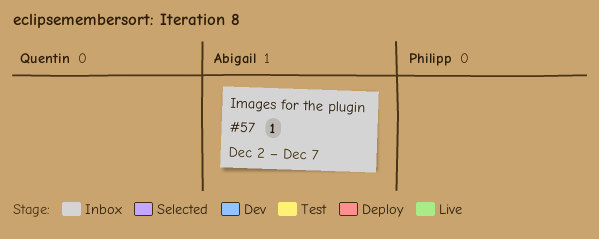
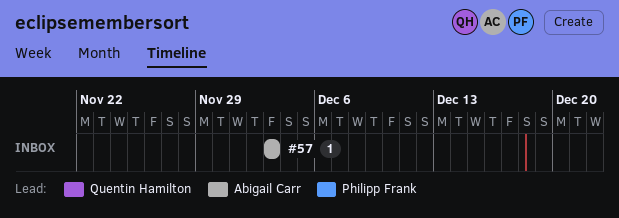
#57, start: Dec 2 -> Dec 3
#57, due: Dec 7 -> Dec 3

